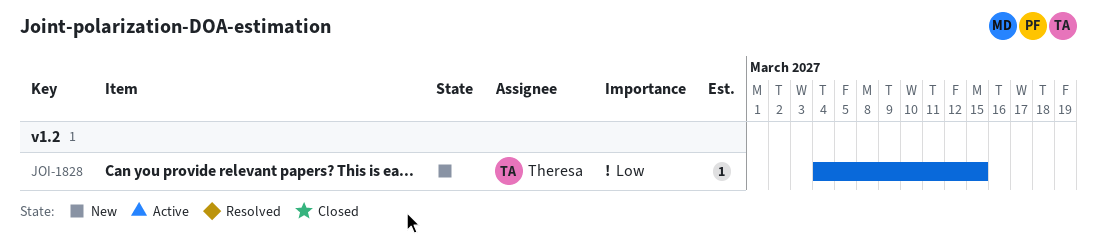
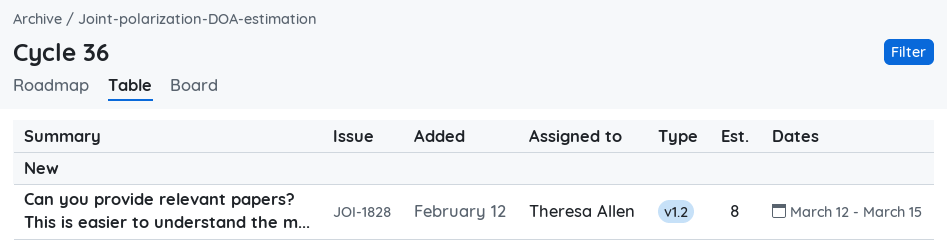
JOI-1828, estimate: 1 -> 8
JOI-1828, start: Mar 4 -> Mar 12

